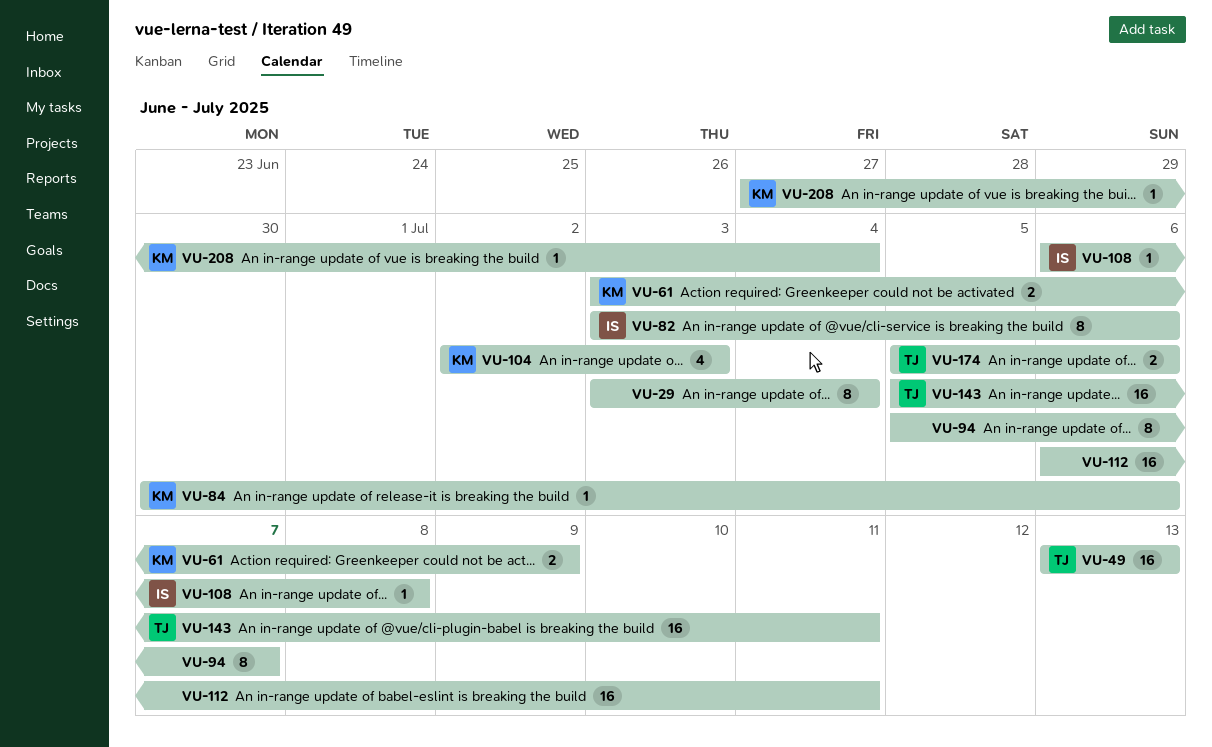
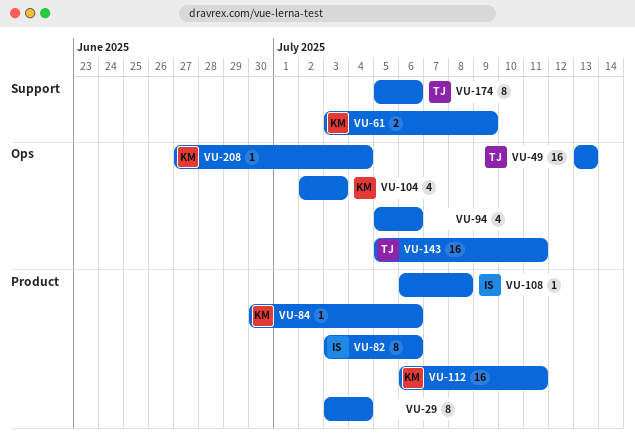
VU-94, estimate: 8 -> 4
VU-94, due: Jul 7 -> Jul 6
VU-112, owner: none -> KM
VU-174, estimate: 2 -> 8

